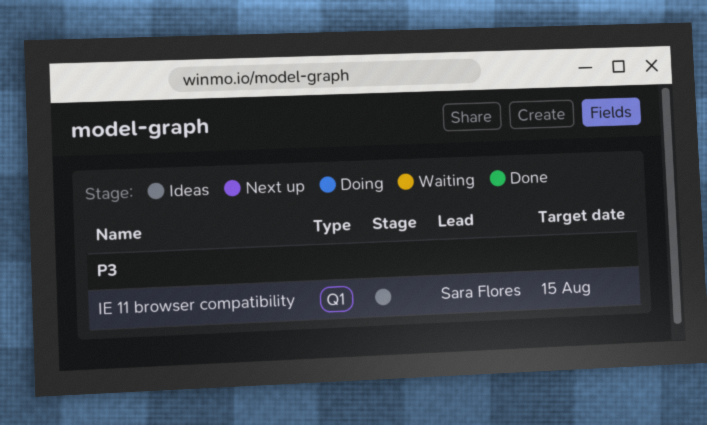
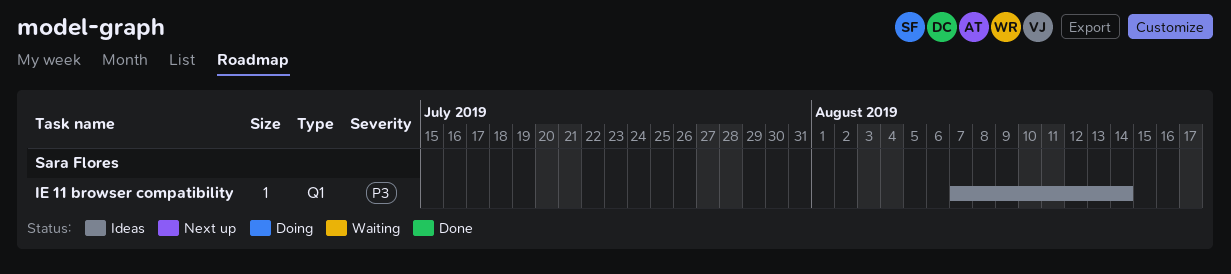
IE 11 browser compatibility, due: Aug 15 -> Aug 14

